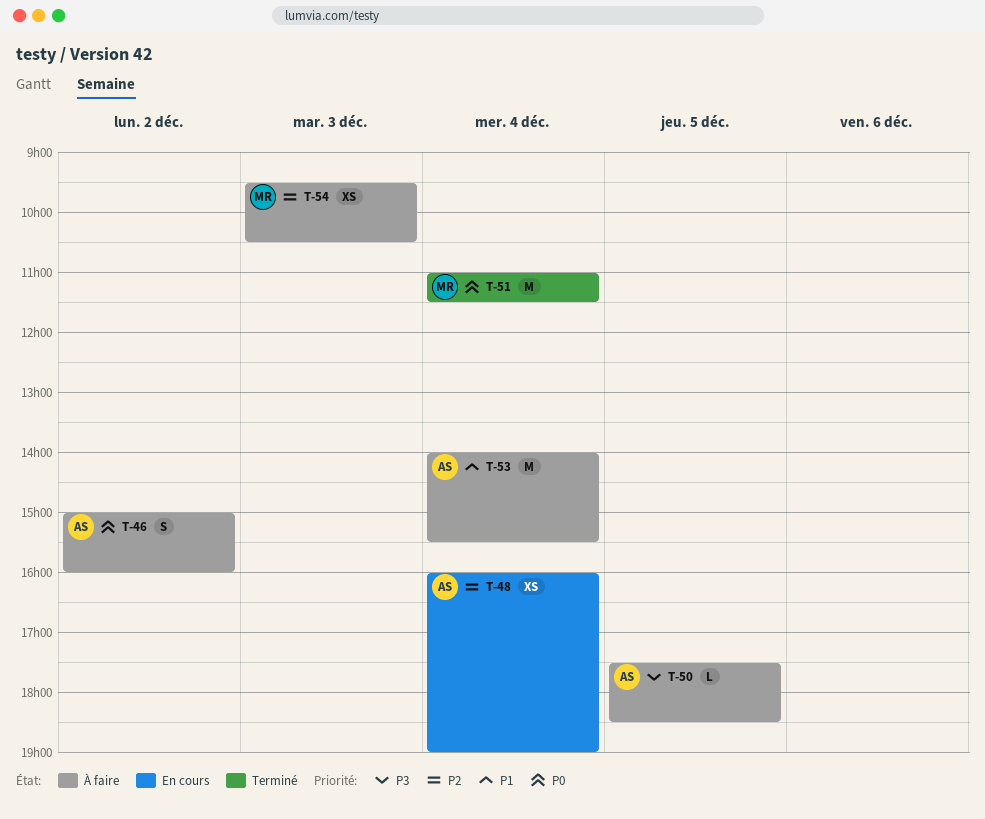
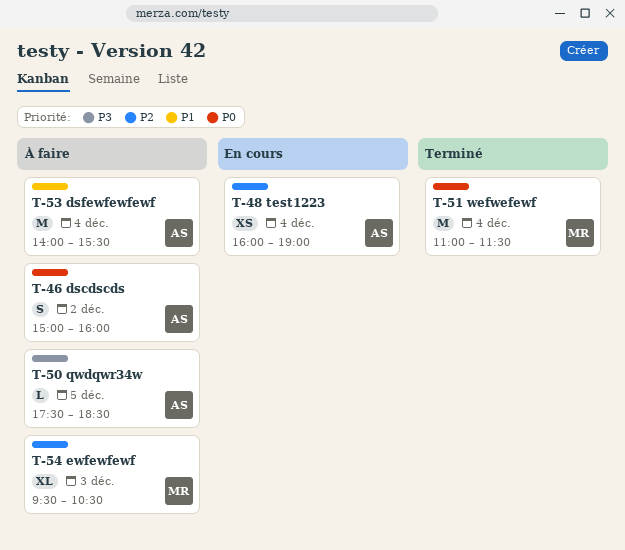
T-54, estimate: XS -> XL

